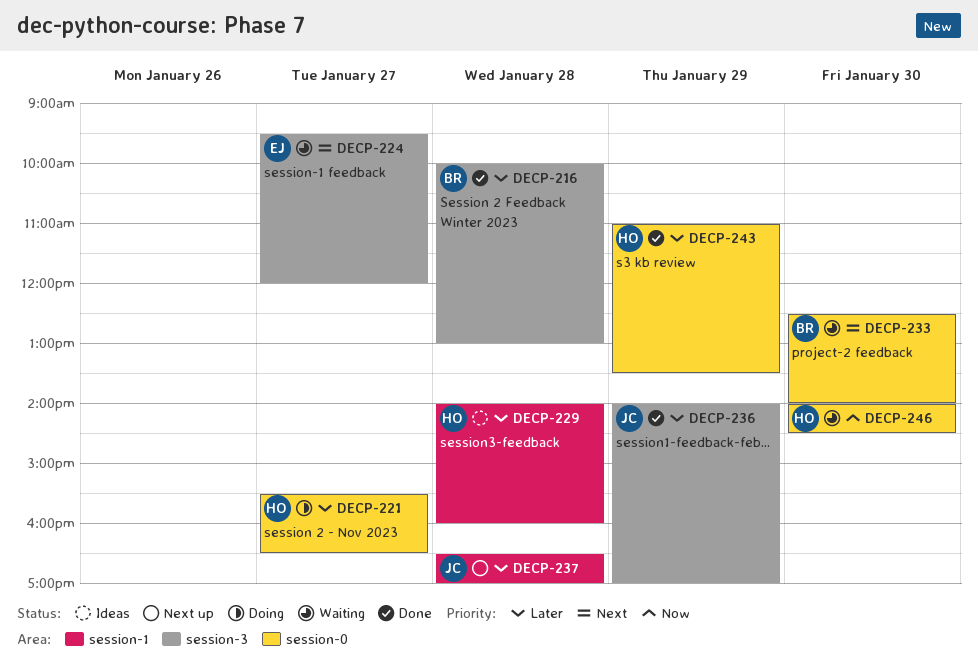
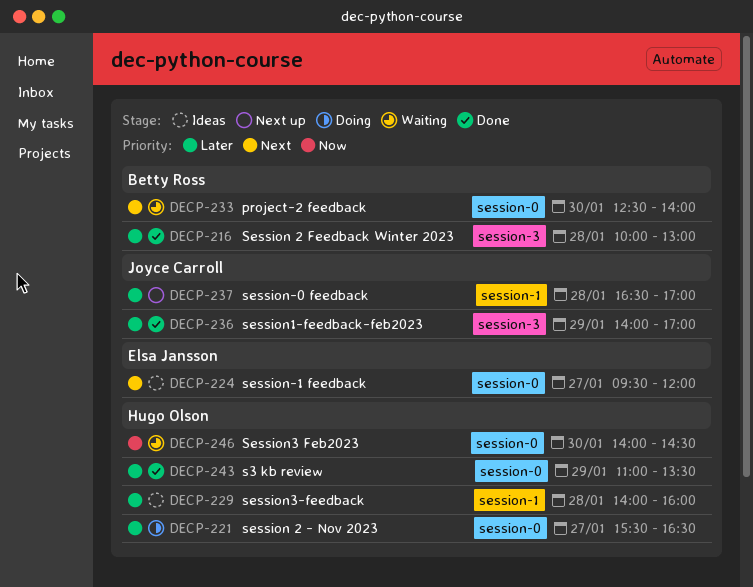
DECP-224, status: Waiting -> Ideas
DECP-224, label: session-3 -> session-0

